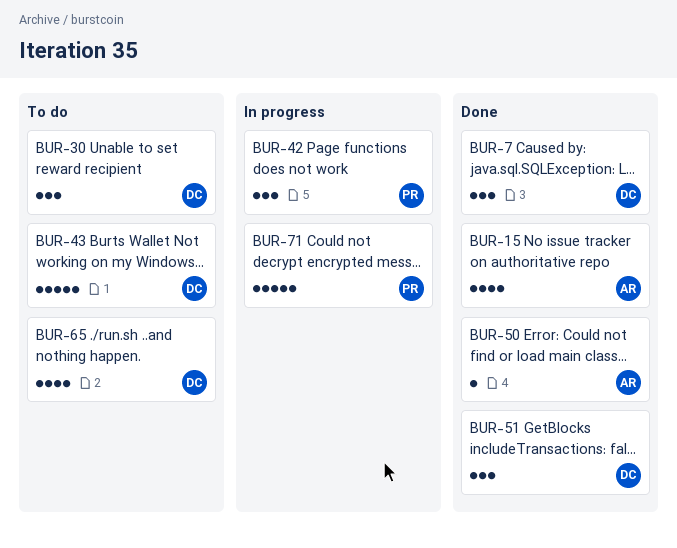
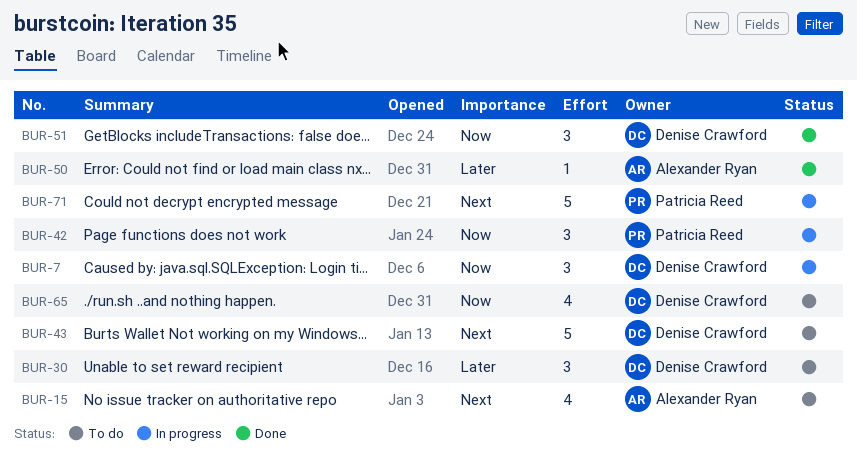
BUR-7, status: Done -> In progress
BUR-15, status: Done -> To do

